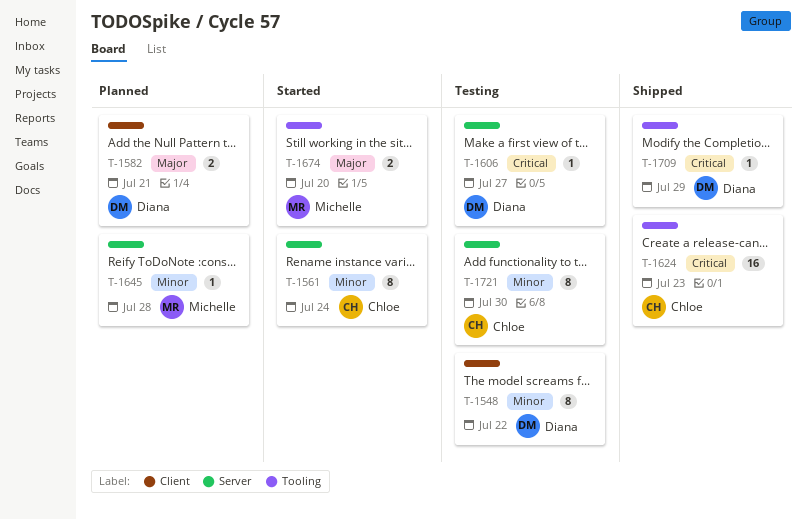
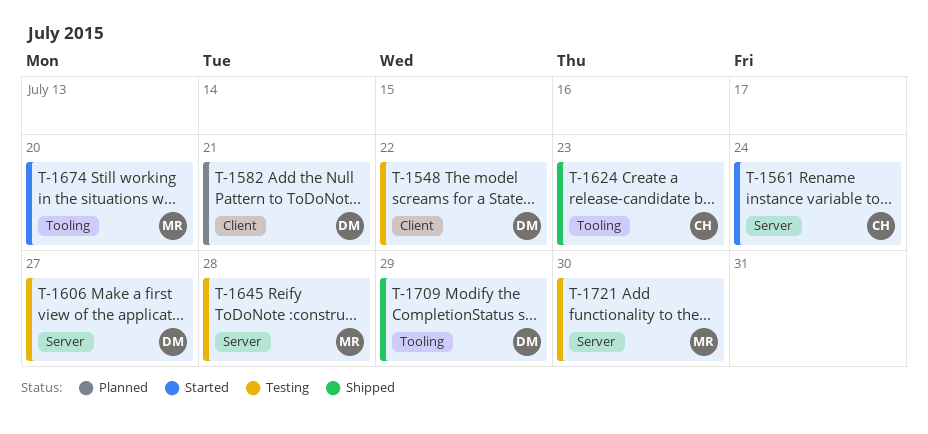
T-1645, status: Planned -> Testing
T-1721, owner: Chloe -> Michelle

